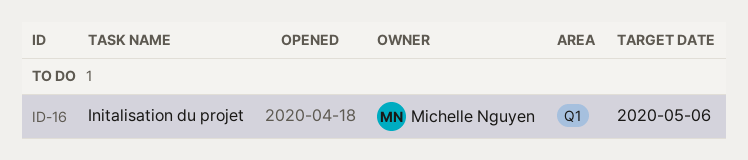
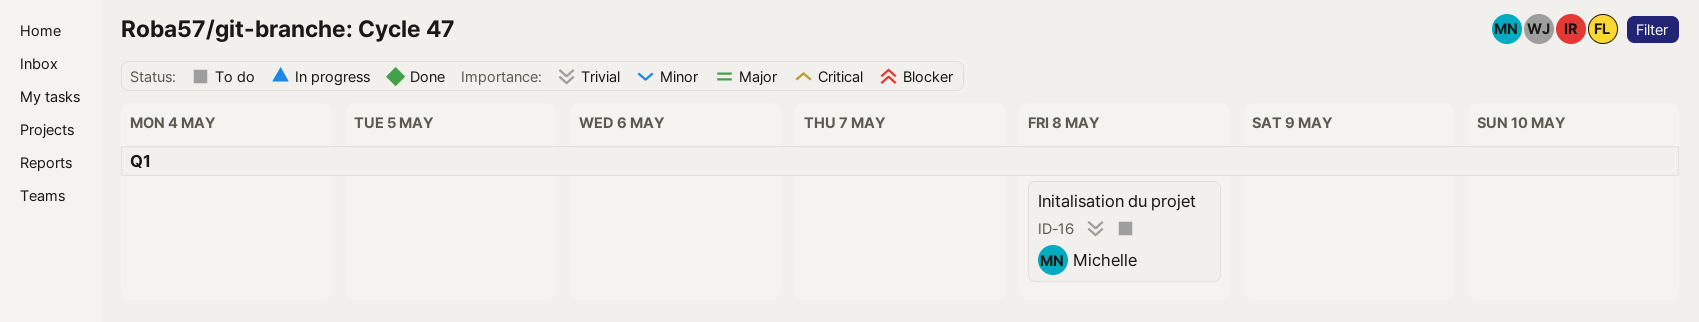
ID-16, due: May 6 -> May 8

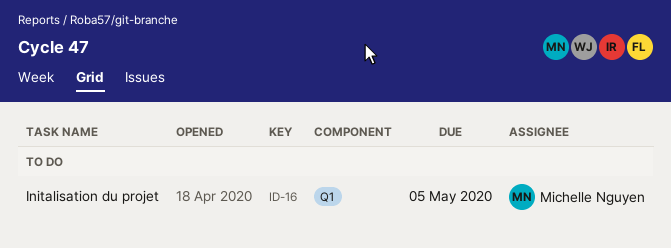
ID-16, due: May 8 -> May 5

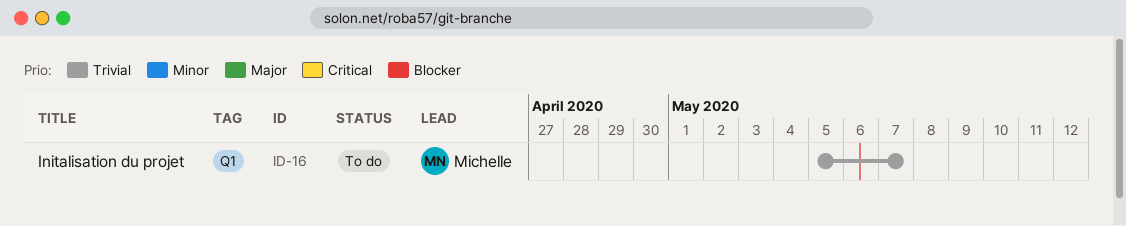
ID-16, due: May 5 -> May 7

